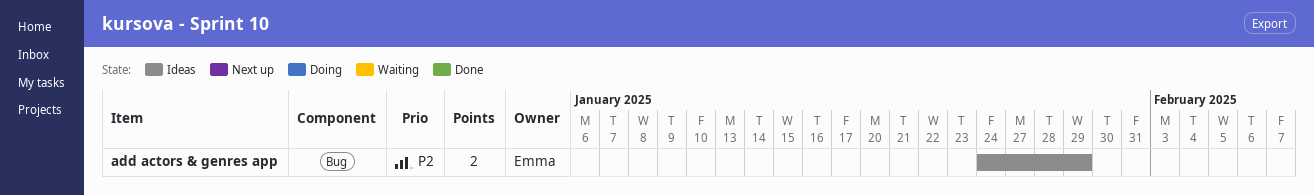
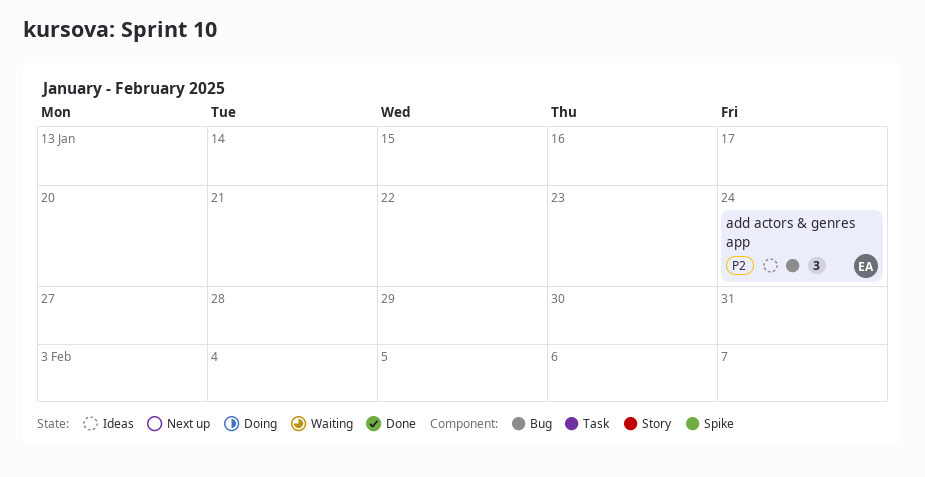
add actors & genres app, estimate: 2 -> 3
add actors & genres app, due: Jan 29 -> Jan 24

